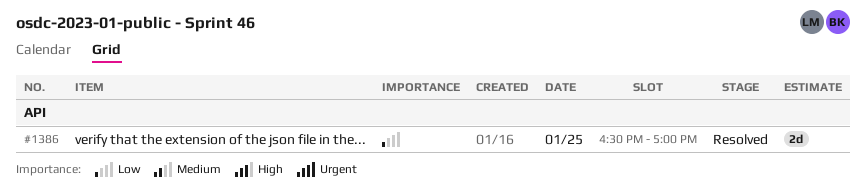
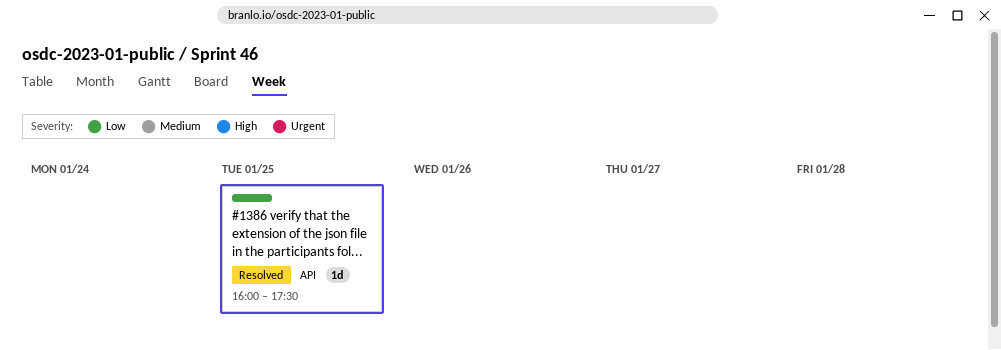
#1386, estimate: 2d -> 1d
#1386, begins: 16:30 -> 16:00
#1386, ends: 17:00 -> 17:30

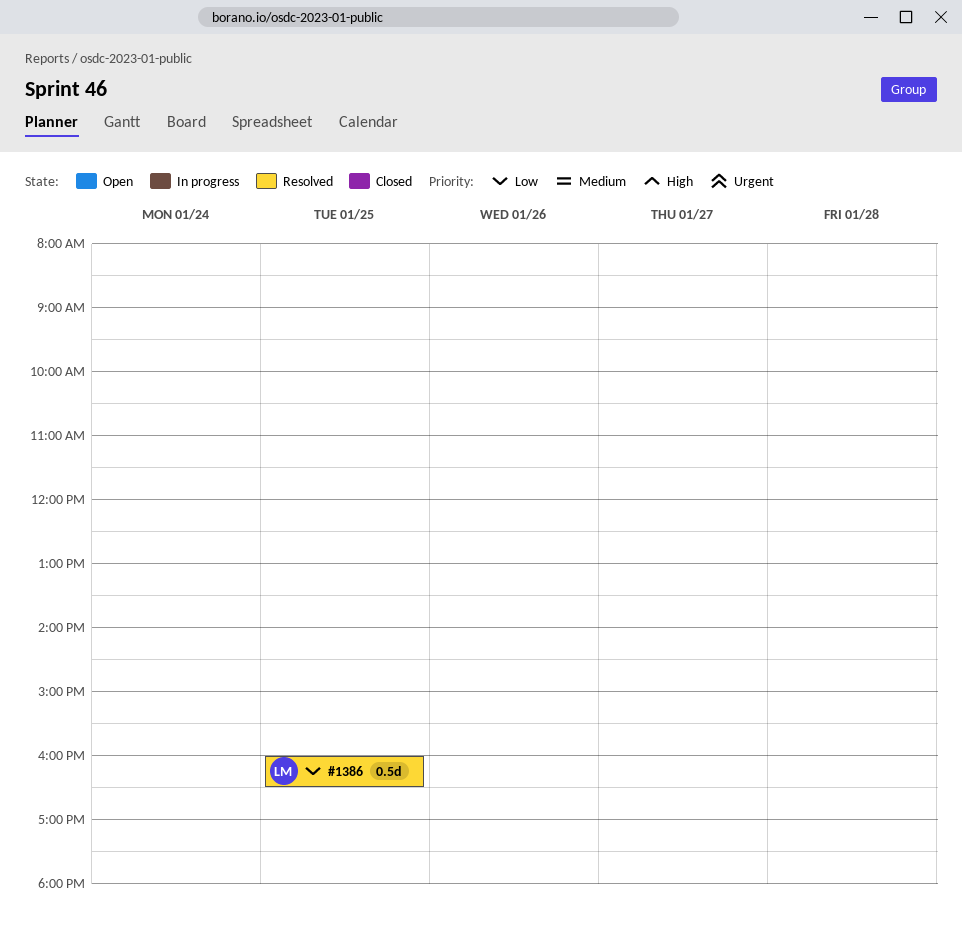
#1386, estimate: 1d -> 0.5d
#1386, ends: 17:30 -> 16:30

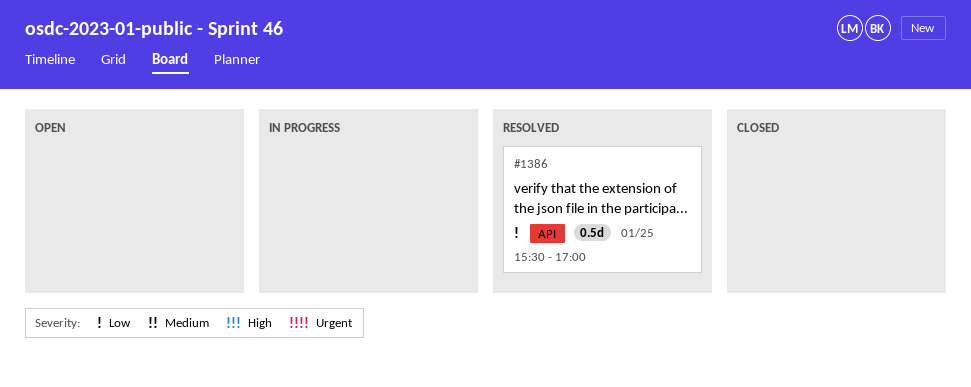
#1386, begins: 16:00 -> 15:30
#1386, ends: 16:30 -> 17:00

